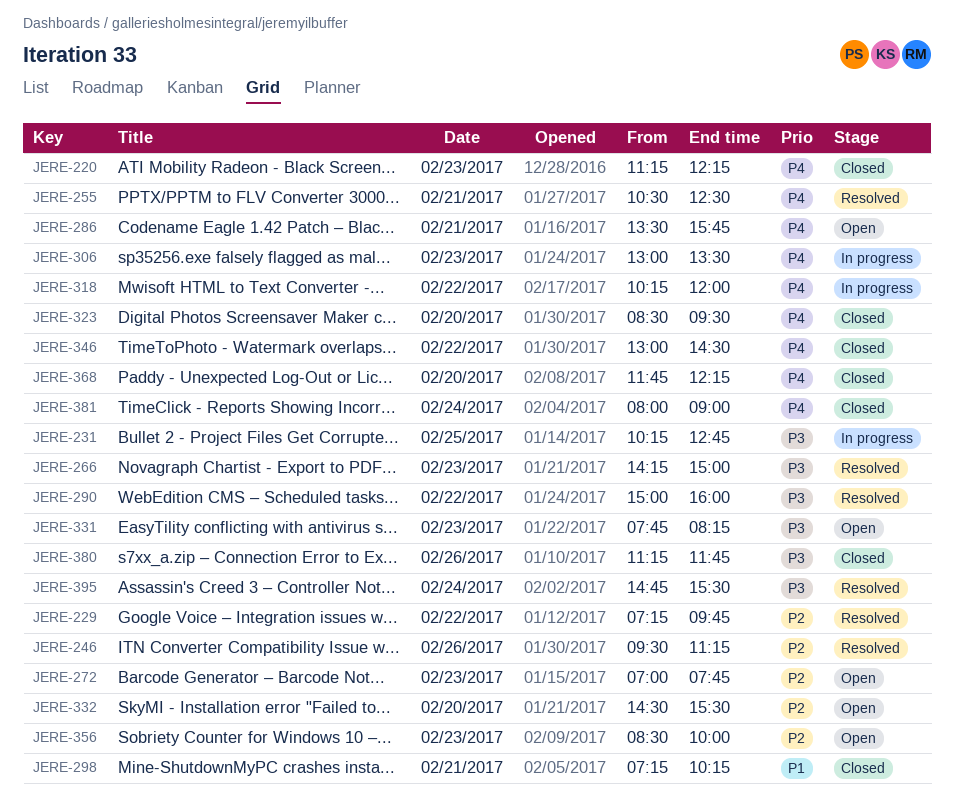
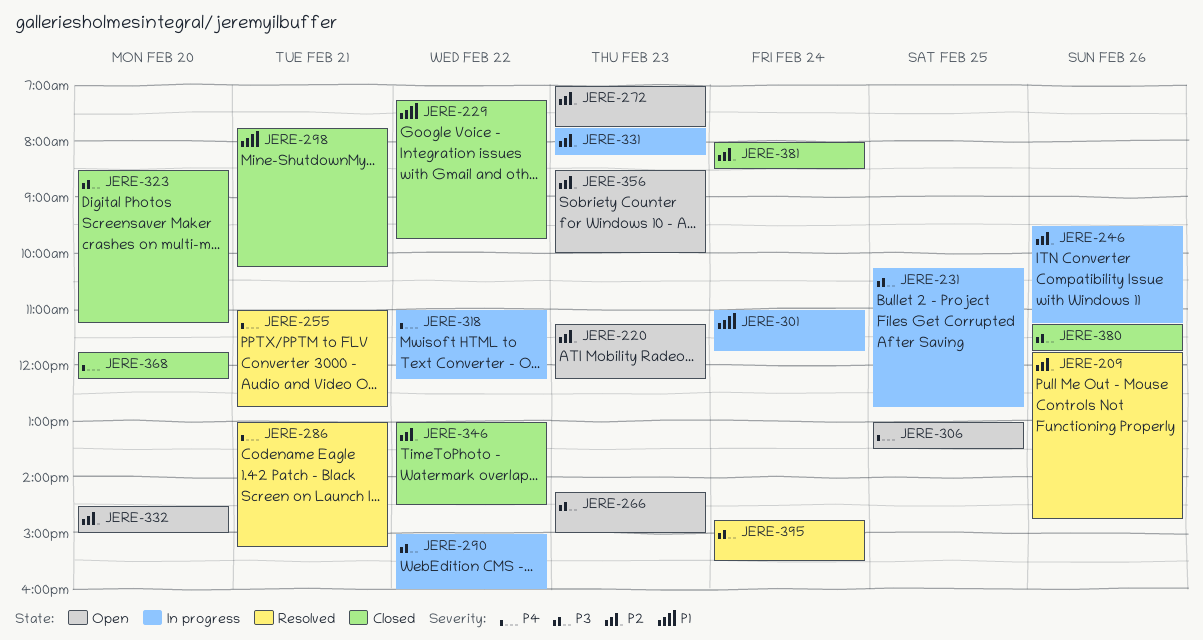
JERE-209: none -> present
JERE-220, status: Closed -> Open
JERE-220, priority: P4 -> P2
JERE-229, status: Resolved -> Closed
JERE-229, priority: P2 -> P1
JERE-246, status: Resolved -> In progress
JERE-255, begins: 10:30 -> 11:00
JERE-255, ends: 12:30 -> 12:45
JERE-266, status: Resolved -> Open
JERE-286, status: Open -> Resolved
JERE-286, begins: 13:30 -> 13:00
JERE-286, ends: 15:45 -> 15:15
JERE-290, status: Resolved -> In progress
JERE-298, begins: 07:15 -> 07:45
JERE-301: none -> present
JERE-306, status: In progress -> Open
JERE-306, day: Feb 23 -> Feb 25
JERE-318, begins: 10:15 -> 11:00
JERE-318, ends: 12:00 -> 12:15
JERE-323, priority: P4 -> P3
JERE-323, ends: 09:30 -> 11:15
JERE-331, status: Open -> In progress
JERE-331, priority: P3 -> P2
JERE-332, ends: 15:30 -> 15:00
JERE-346, priority: P4 -> P2
JERE-381, priority: P4 -> P2
JERE-381, ends: 09:00 -> 08:30

